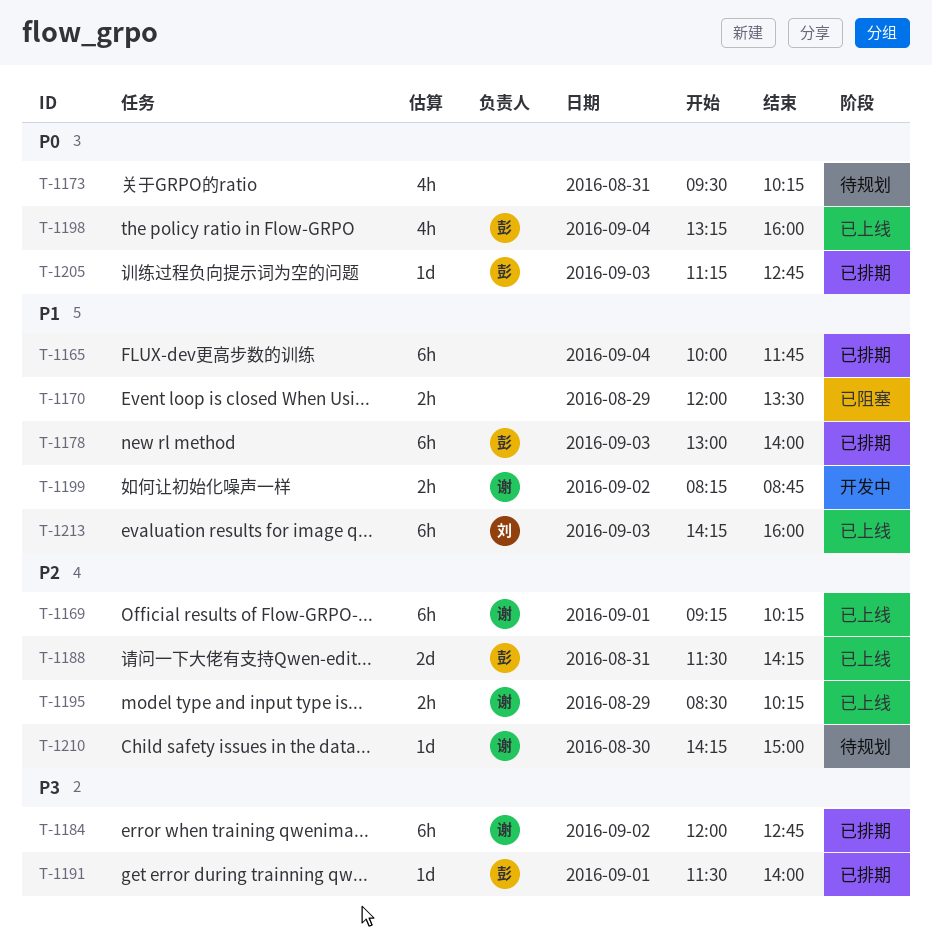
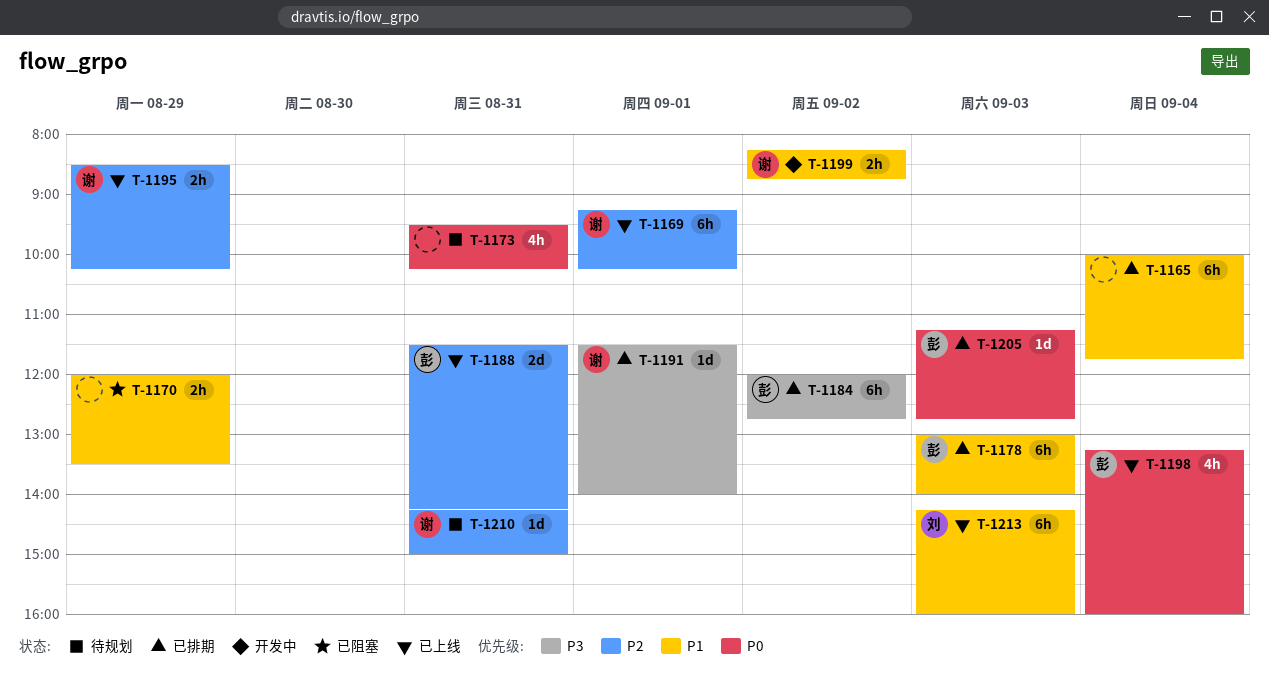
T-1184, owner: 谢 -> 彭
T-1191, owner: 彭 -> 谢
T-1210, day: Aug 30 -> Aug 31

